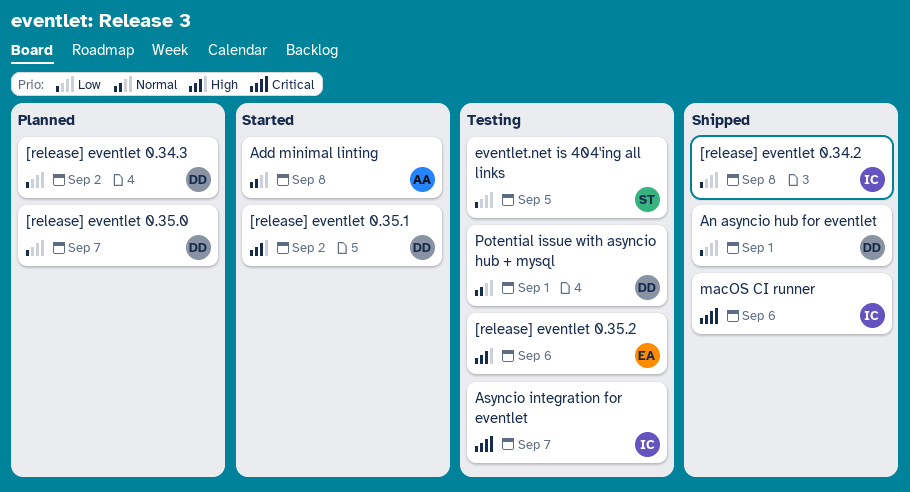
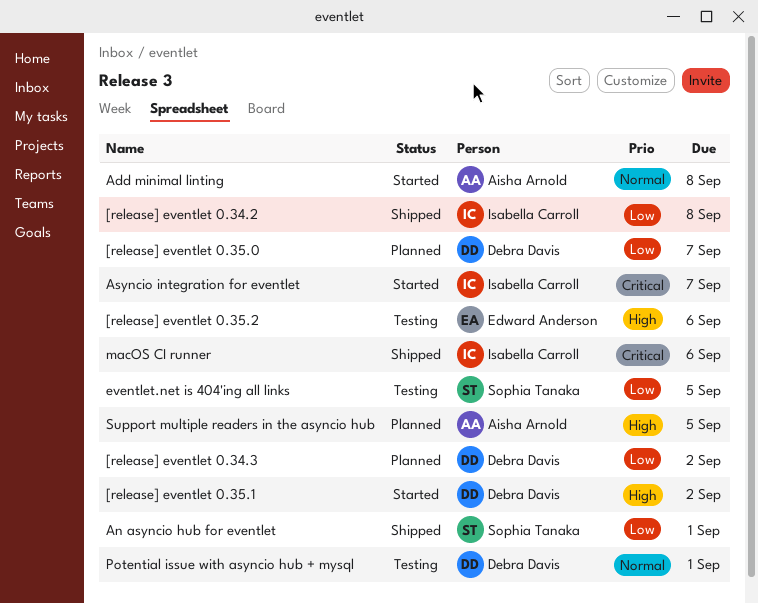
An asyncio hub for eventlet, owner: Debra Davis -> Sophia Tanaka
Asyncio integration for eventlet, status: Testing -> Started
Support multiple readers in the asyncio hub: none -> present

